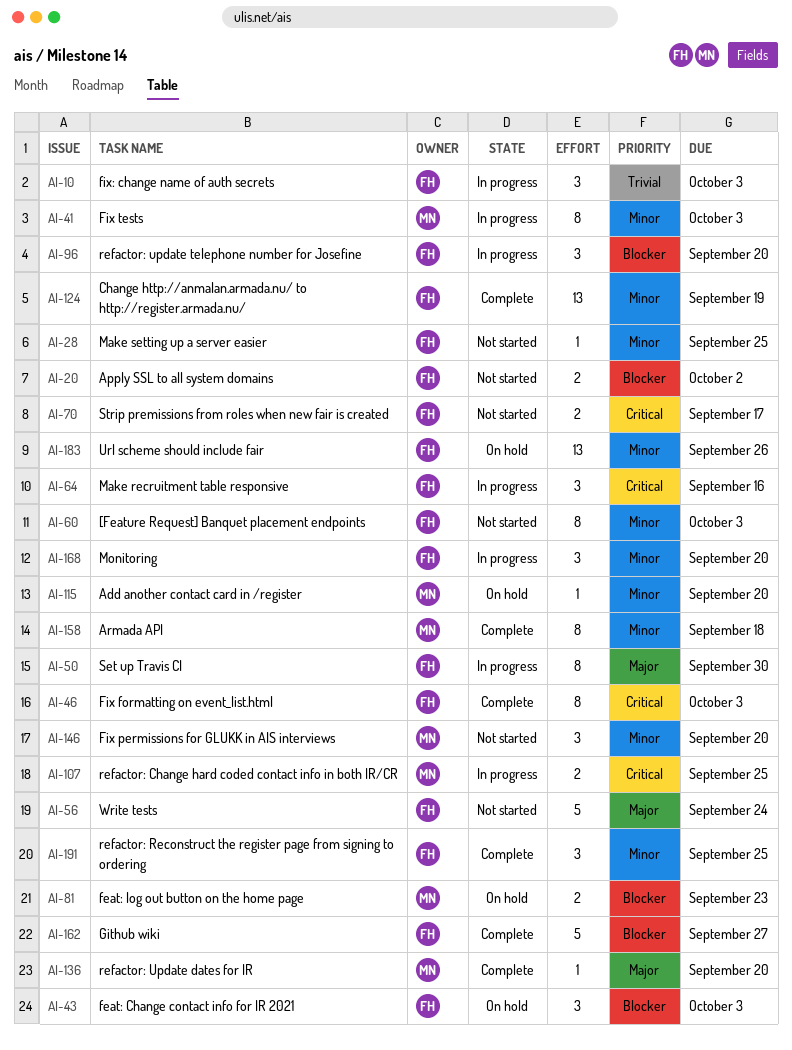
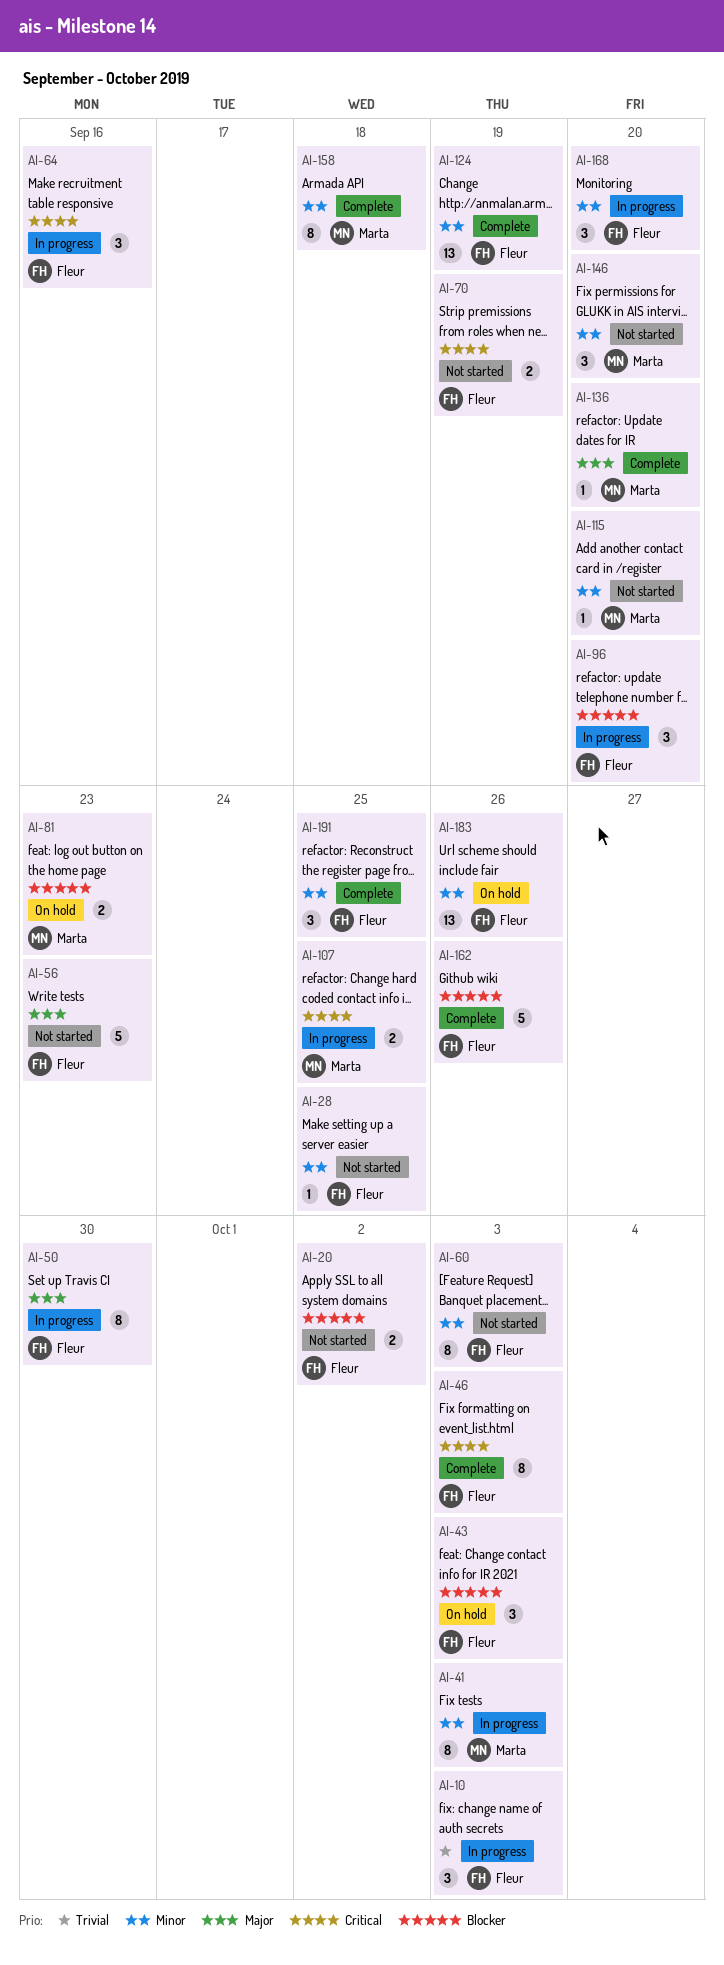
AI-56, due: Sep 24 -> Sep 23
AI-70, due: Sep 17 -> Sep 19
AI-115, status: On hold -> Not started
AI-162, due: Sep 27 -> Sep 26

